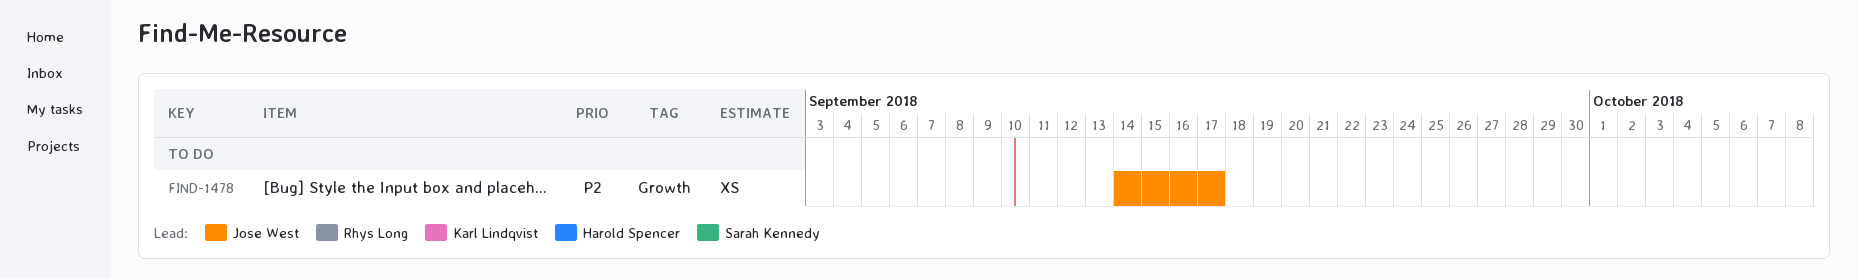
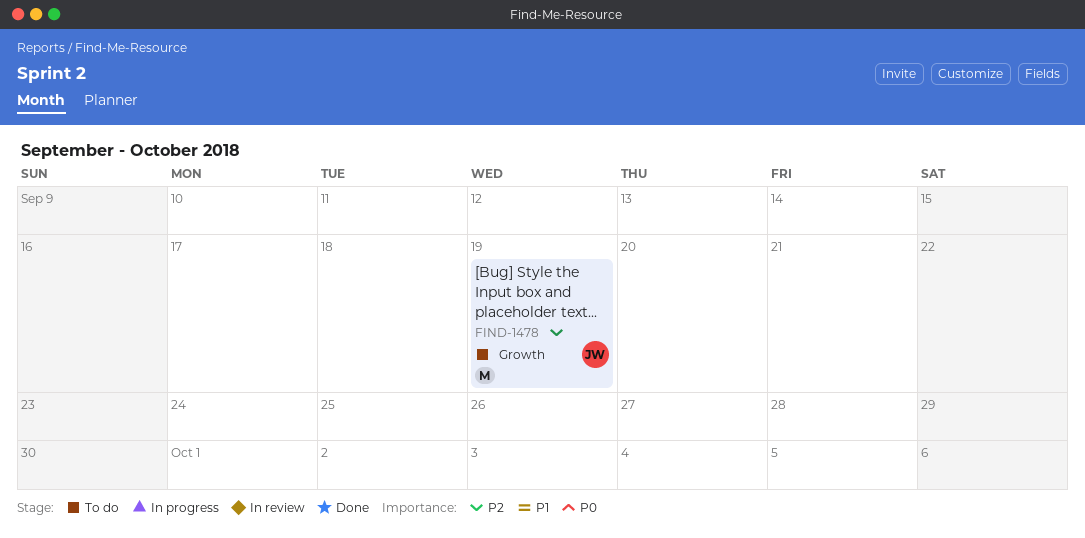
FIND-1478, estimate: XS -> M
FIND-1478, due: Sep 17 -> Sep 19

